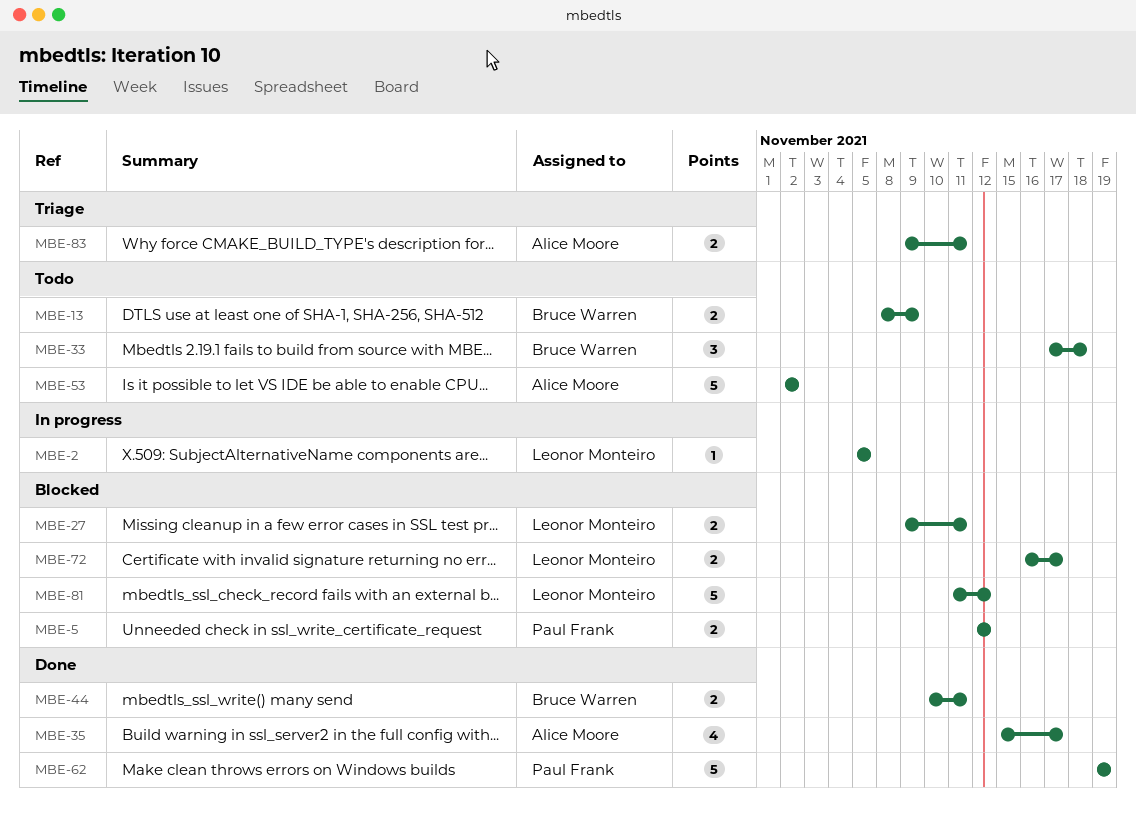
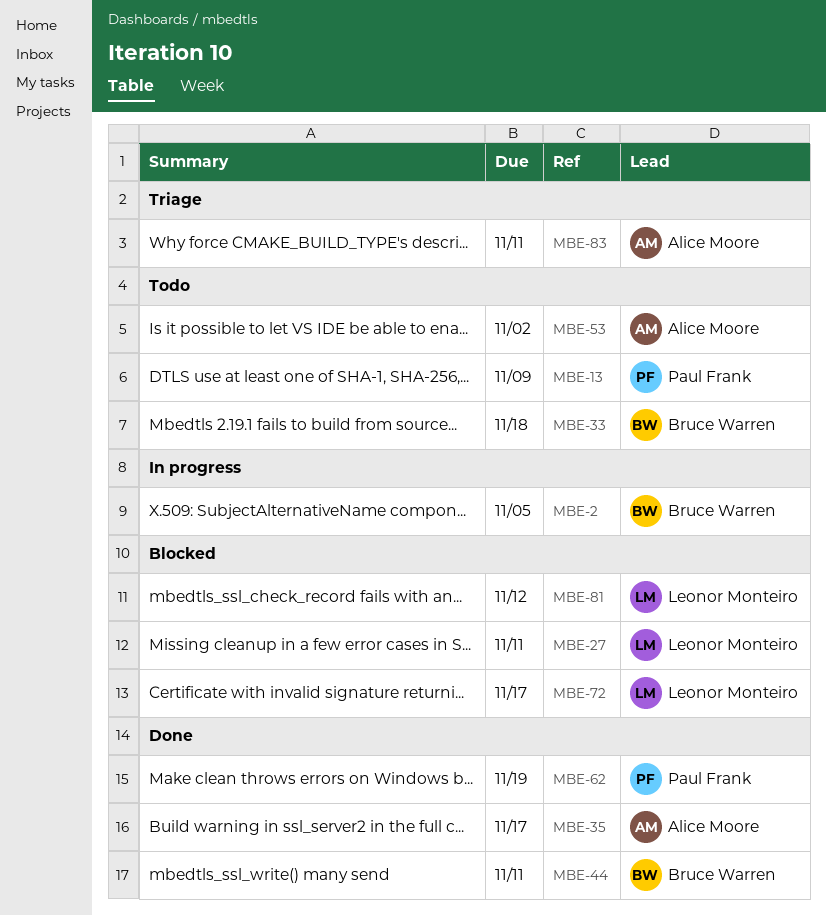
MBE-2, owner: Leonor Monteiro -> Bruce Warren
MBE-5: present -> none
MBE-13, owner: Bruce Warren -> Paul Frank

